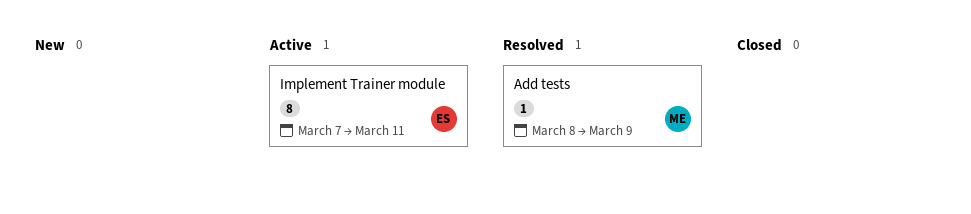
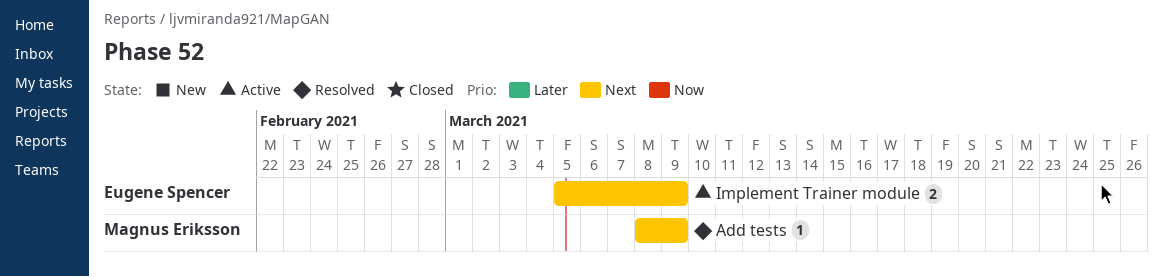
Implement Trainer module, estimate: 8 -> 2
Implement Trainer module, start: Mar 7 -> Mar 5
Implement Trainer module, due: Mar 11 -> Mar 9

